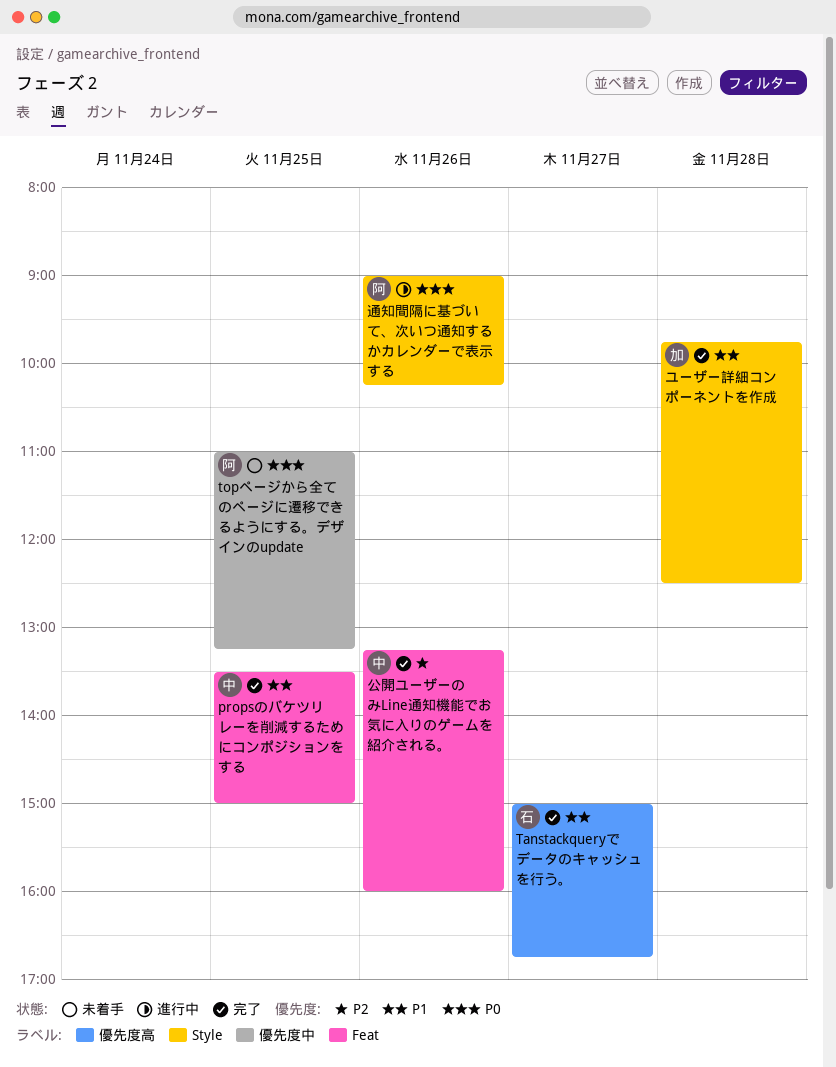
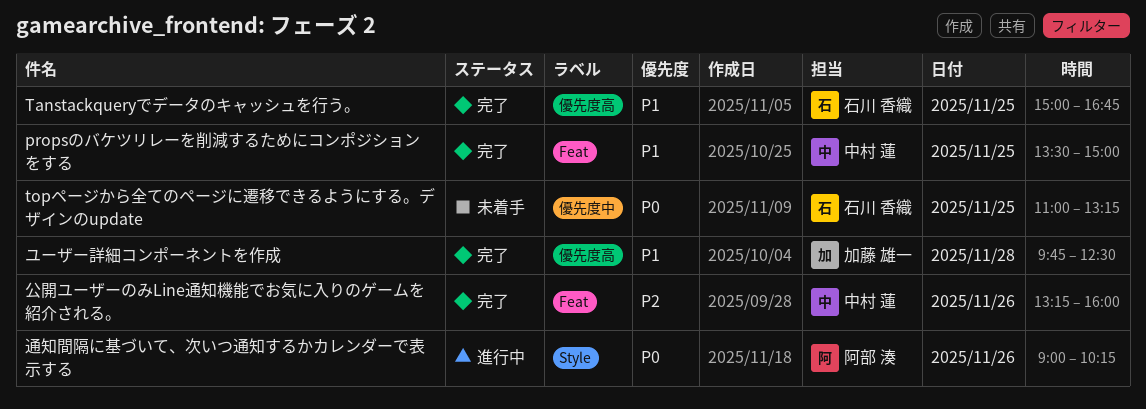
Tanstackqueryでデータのキャッシュを行う。, day: Nov 27 -> Nov 25
topページから全てのページに遷移できるようにする。デザインのupdate, owner: 阿部 湊 -> 石川 香織
ユーザー詳細コンポーネントを作成, label: Style -> 優先度高

